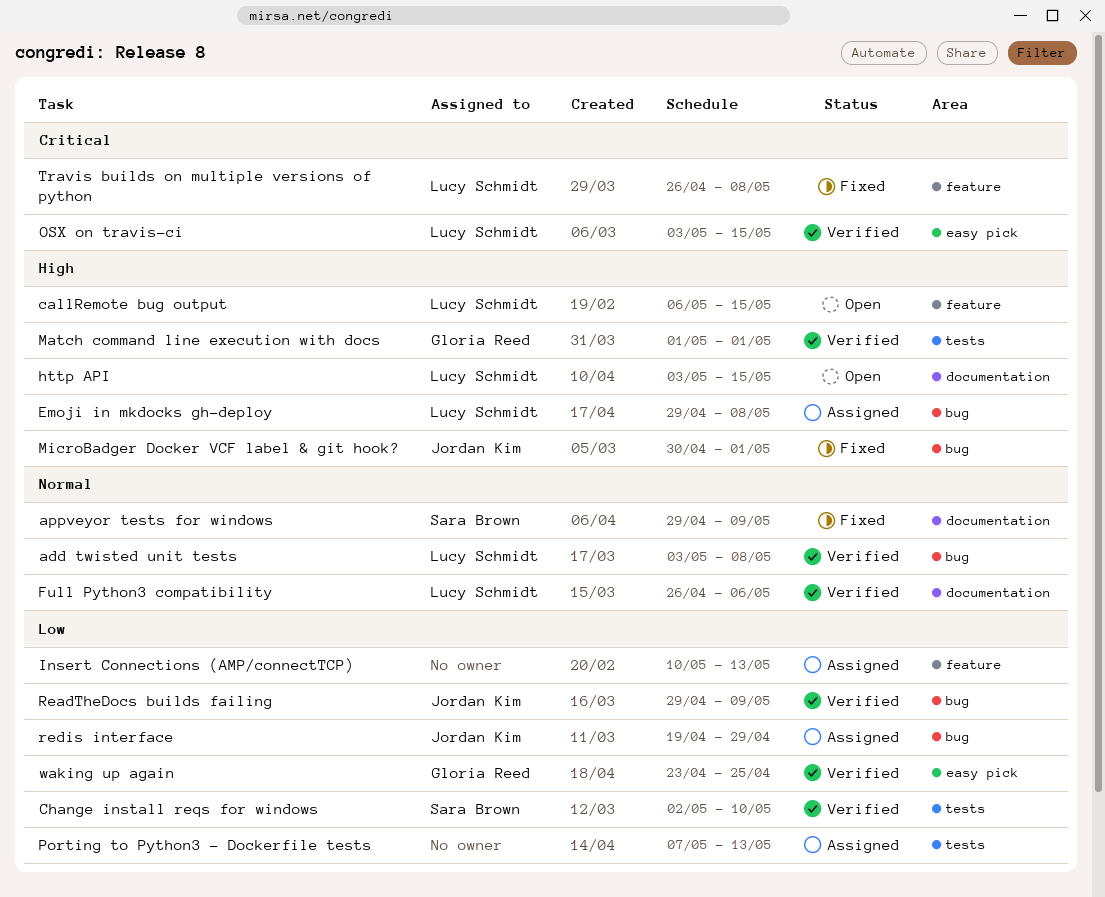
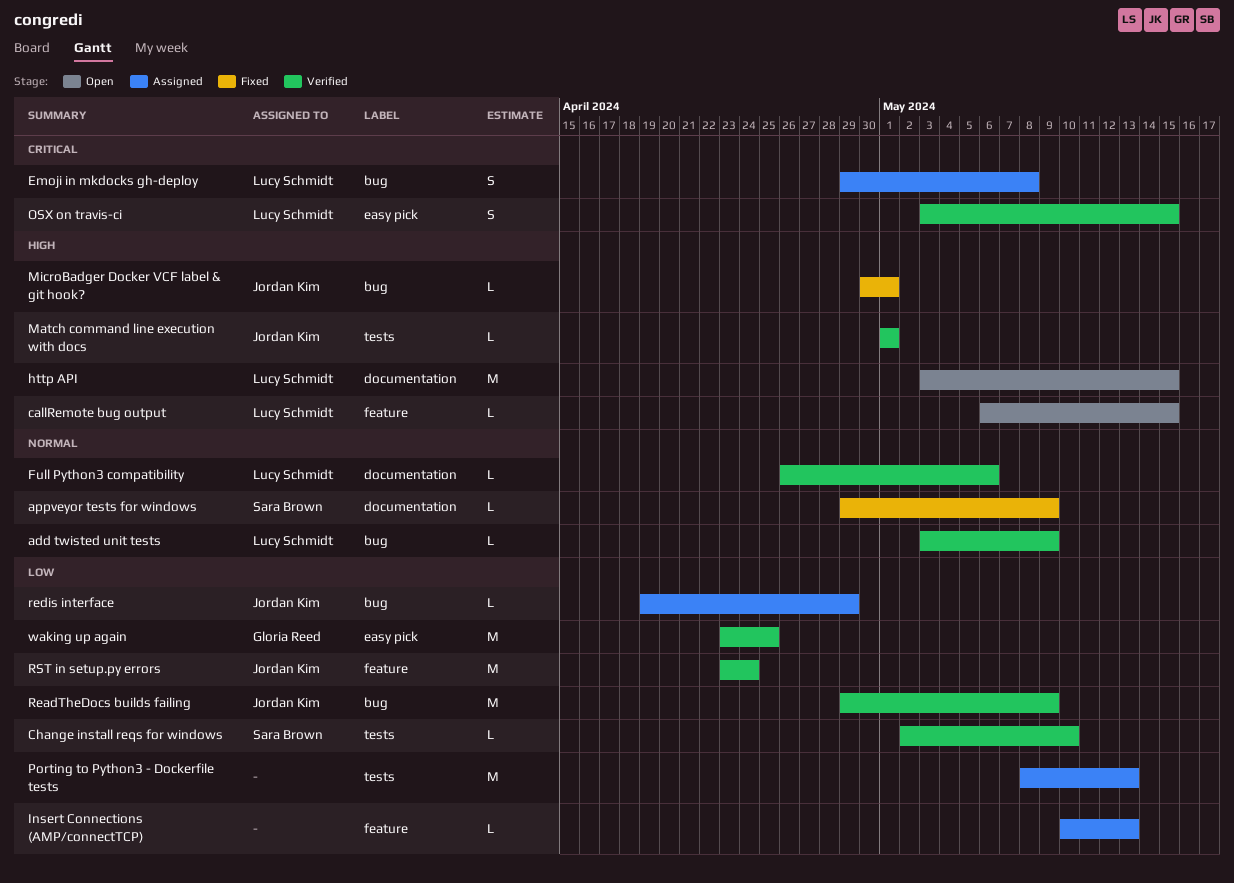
add twisted unit tests, due: May 8 -> May 9
Emoji in mkdocks gh-deploy, priority: High -> Critical
Match command line execution with docs, owner: Gloria Reed -> Jordan Kim
Porting to Python3 - Dockerfile tests, start: May 7 -> May 8
RST in setup.py errors: none -> present
Travis builds on multiple versions of python: present -> none

